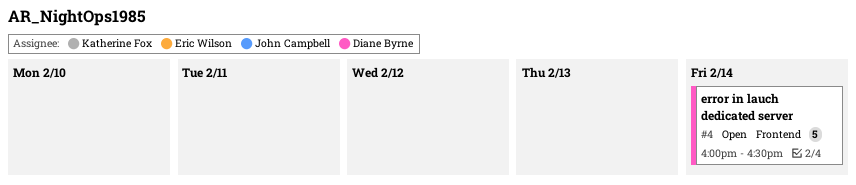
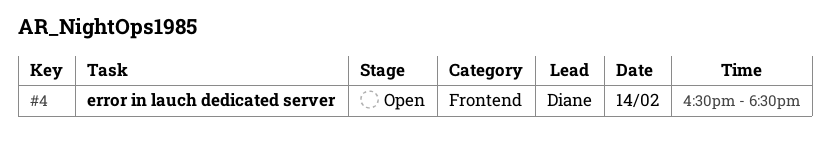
#4, begins: 16:00 -> 16:30
#4, ends: 16:30 -> 18:30

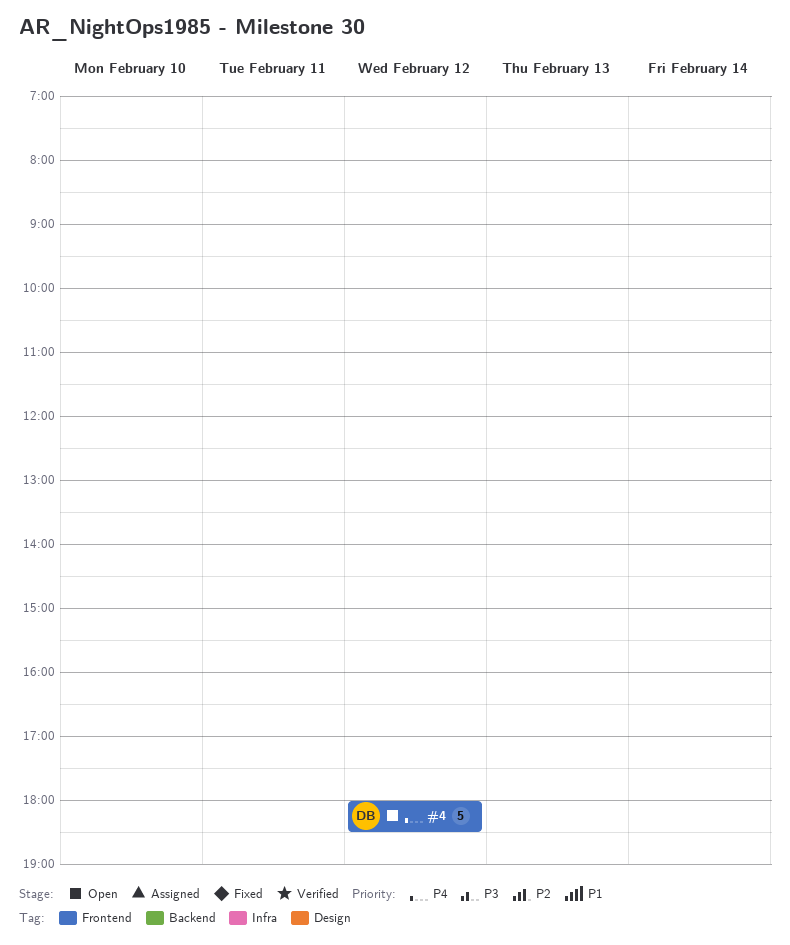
#4, day: Feb 14 -> Feb 12
#4, begins: 16:30 -> 18:00

